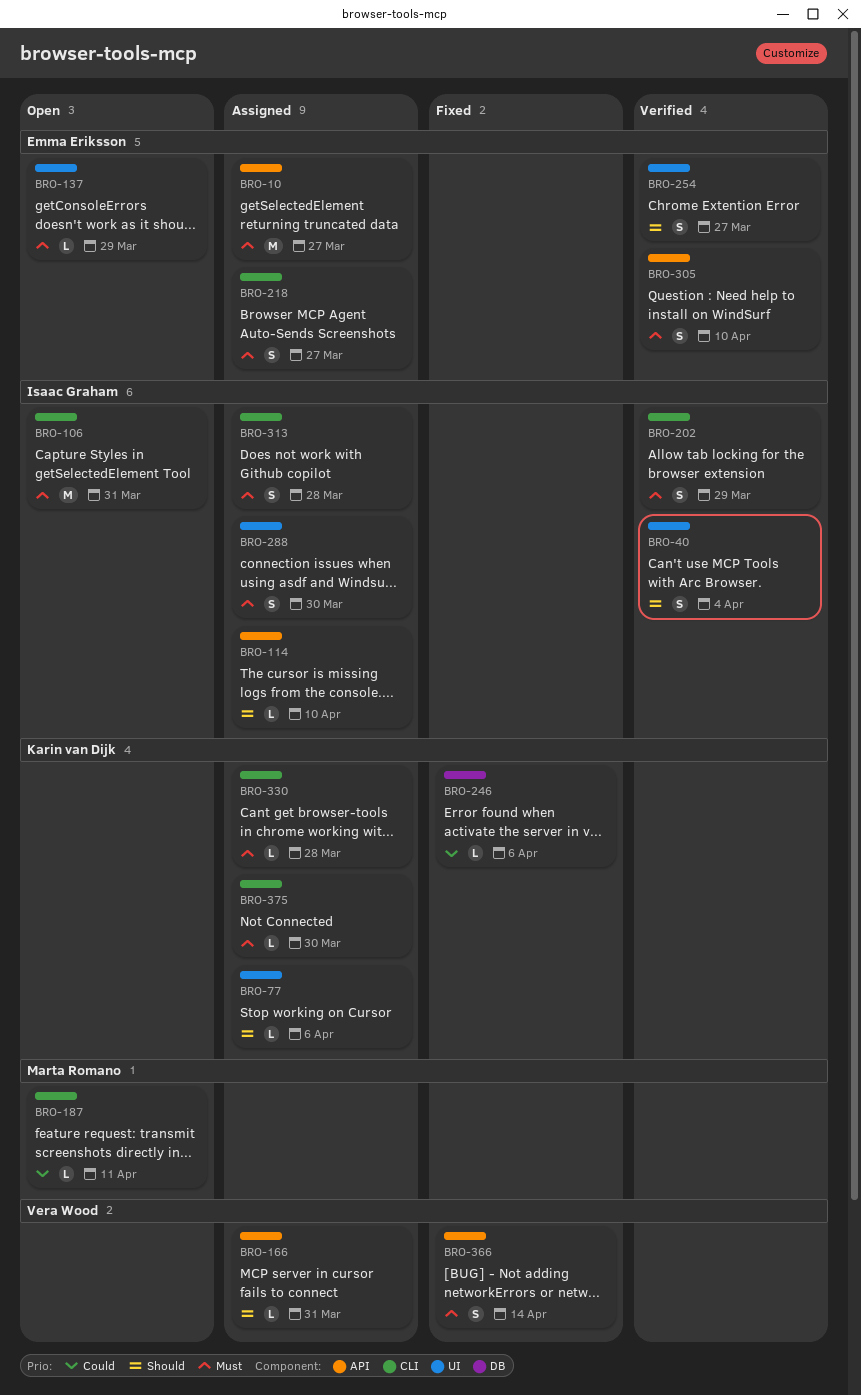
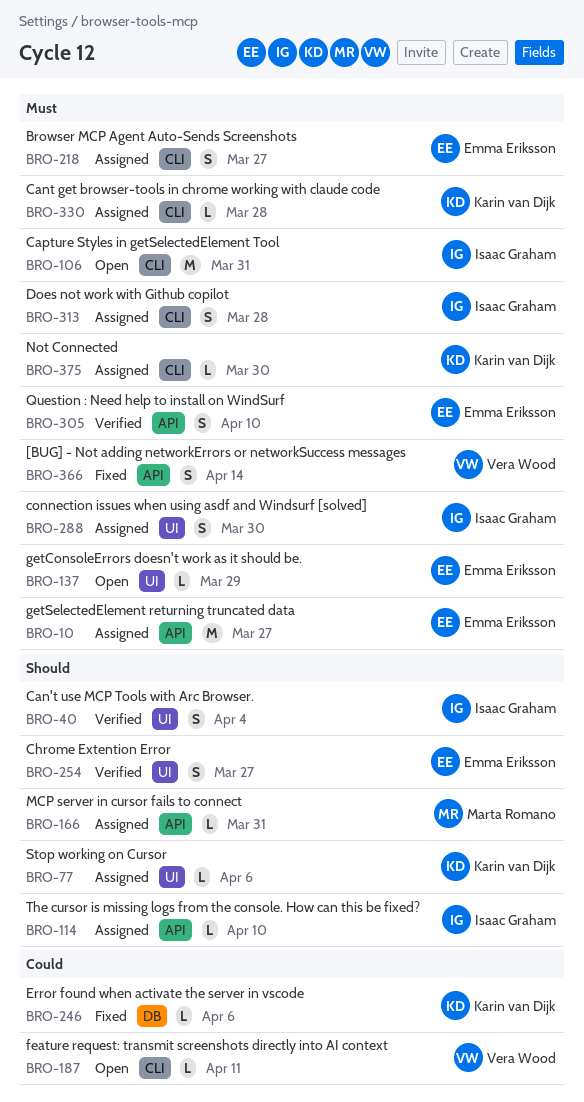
BRO-166, owner: Vera Wood -> Marta Romano
BRO-187, owner: Marta Romano -> Vera Wood
BRO-202: present -> none

